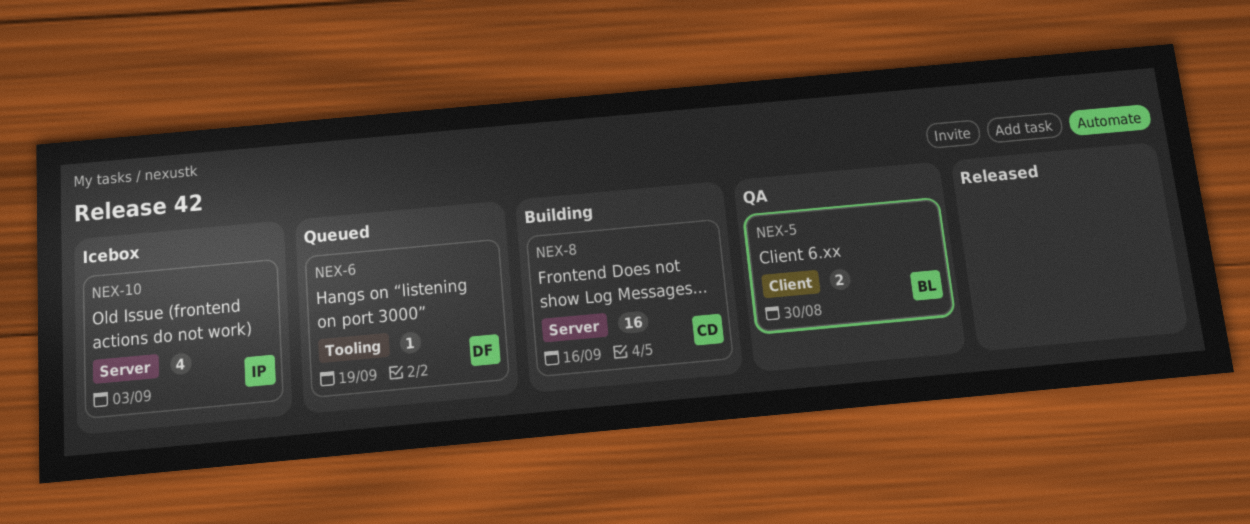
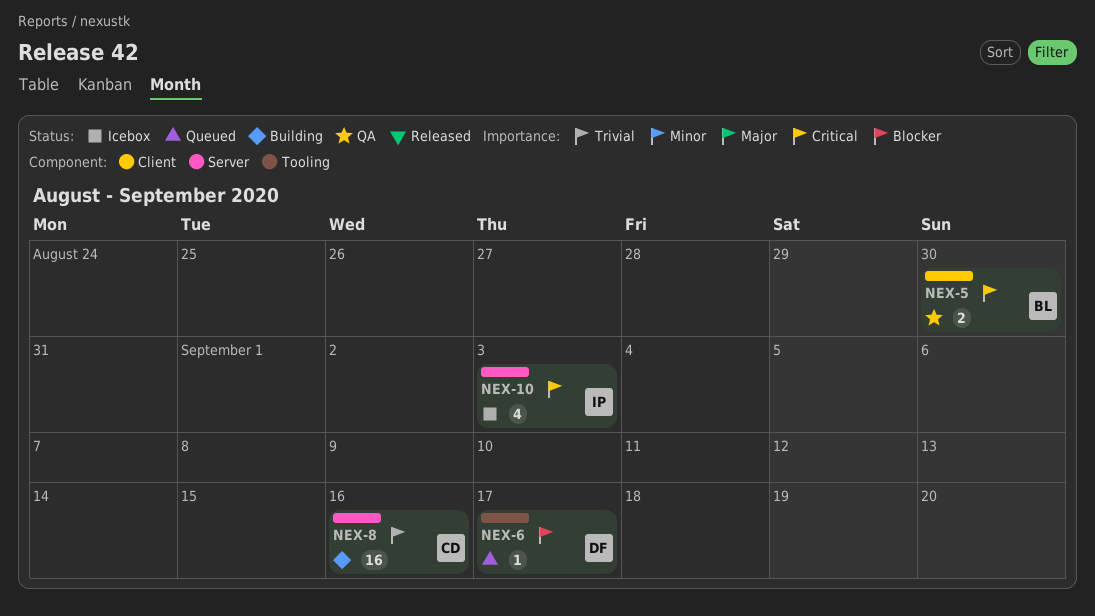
NEX-6, due: Sep 19 -> Sep 17

